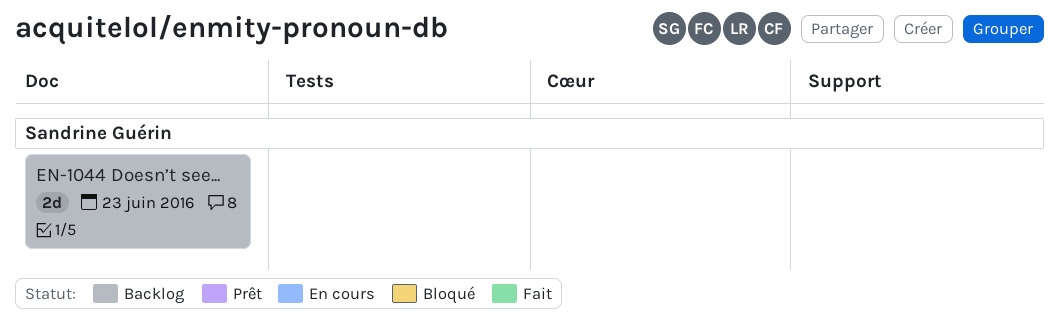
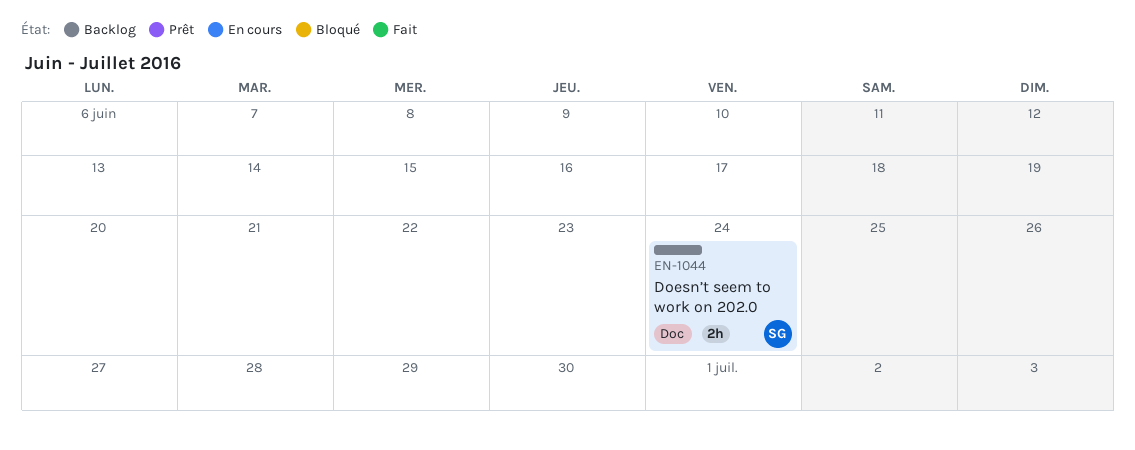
EN-1044, estimate: 2d -> 2h
EN-1044, due: Jun 23 -> Jun 24

